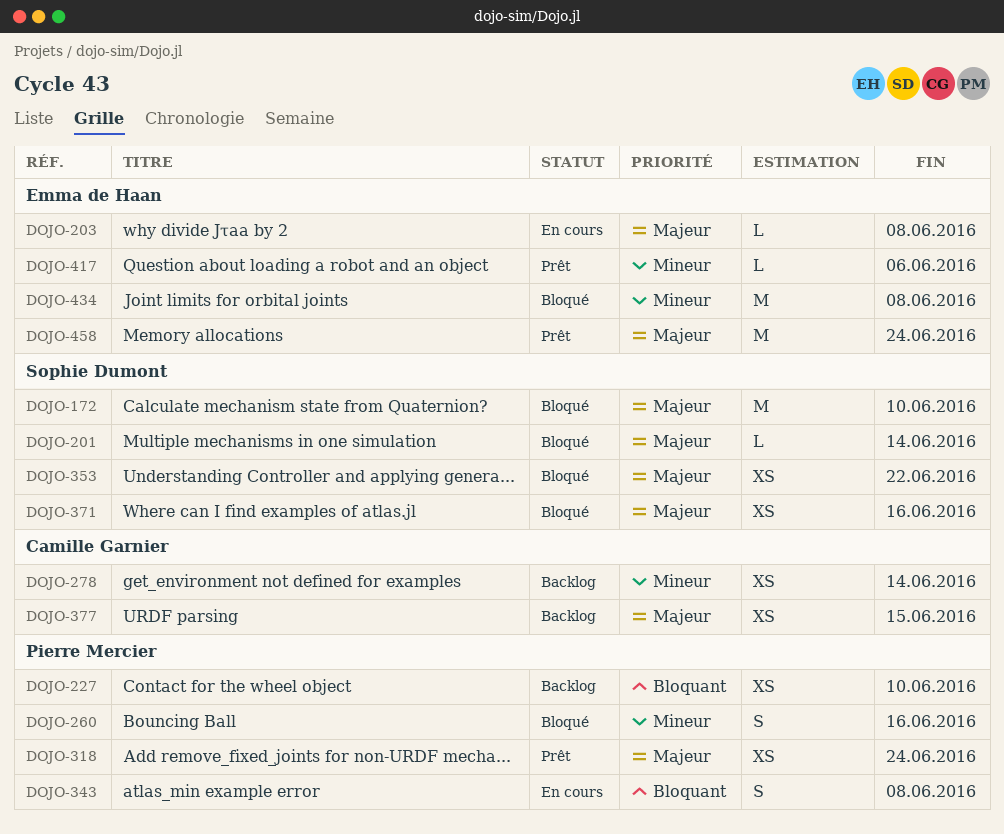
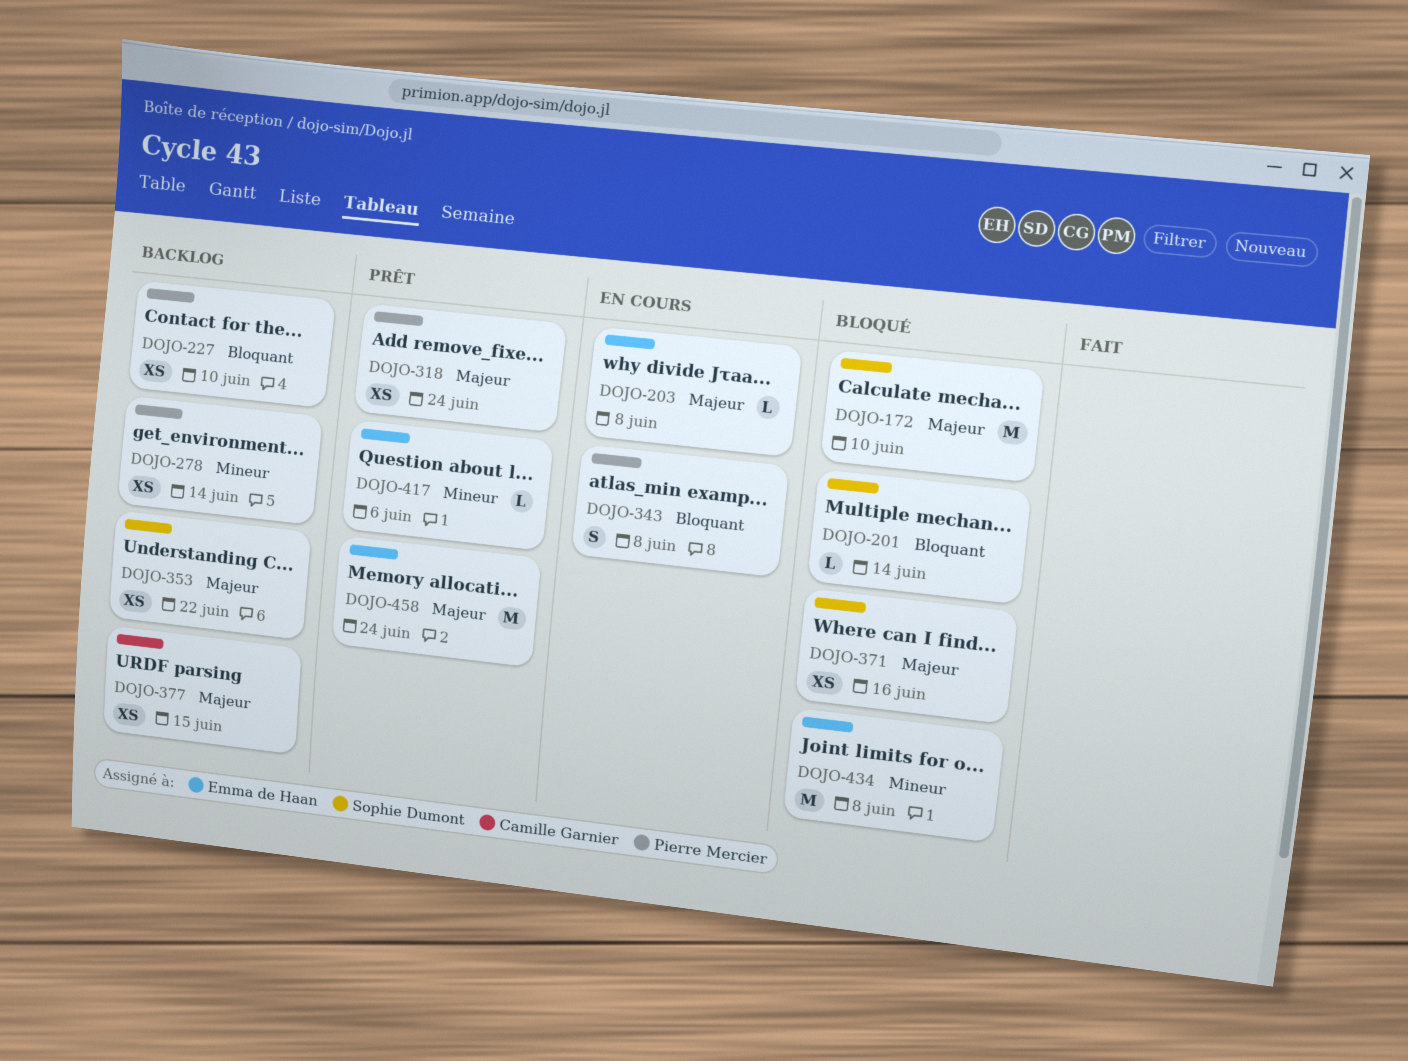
DOJO-201, priority: Majeur -> Bloquant
DOJO-260: present -> none
DOJO-278, owner: Camille Garnier -> Pierre Mercier
DOJO-353, status: Bloqué -> Backlog

